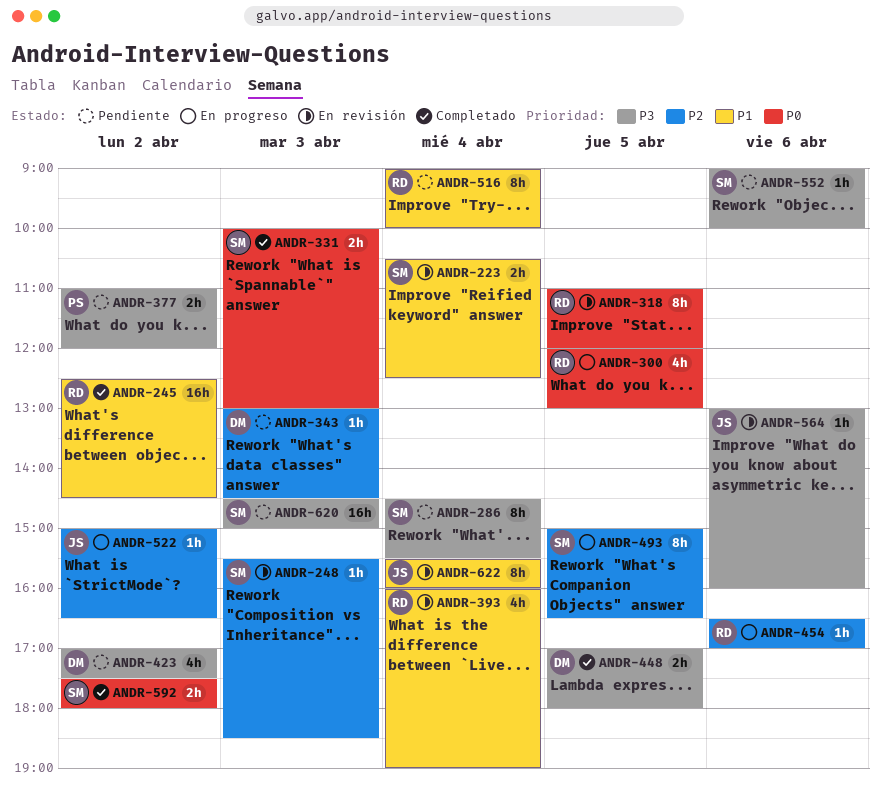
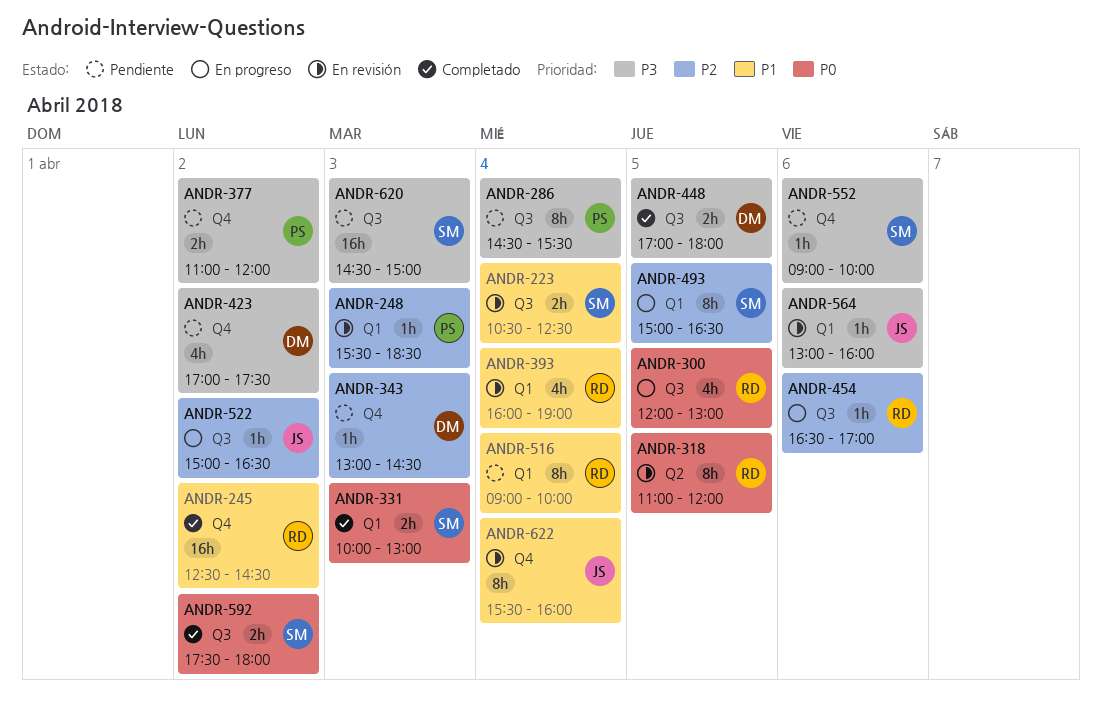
ANDR-248, owner: SM -> PS
ANDR-286, owner: SM -> PS

